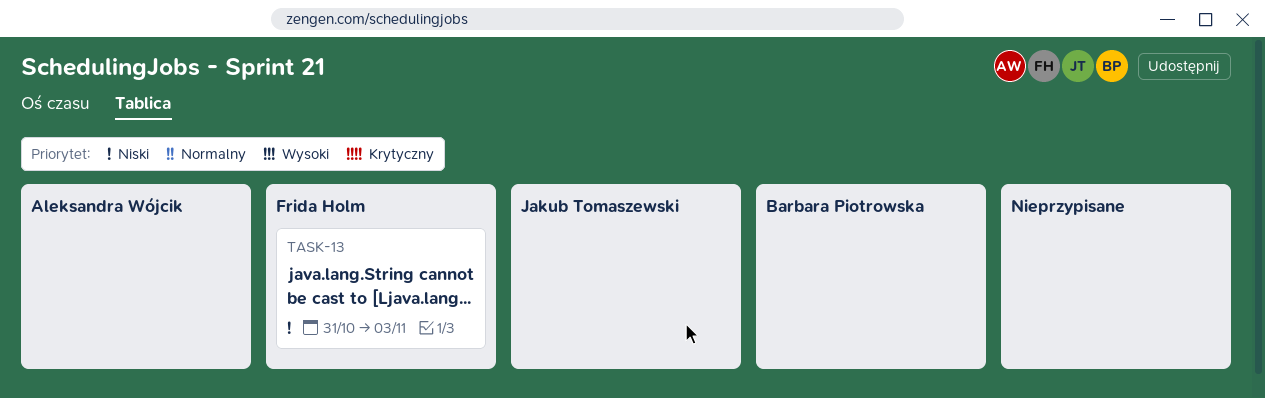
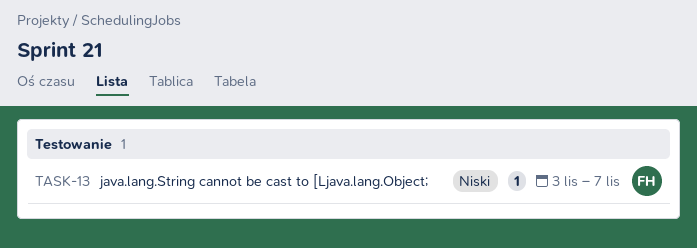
TASK-13, start: Oct 31 -> Nov 3
TASK-13, due: Nov 3 -> Nov 7

